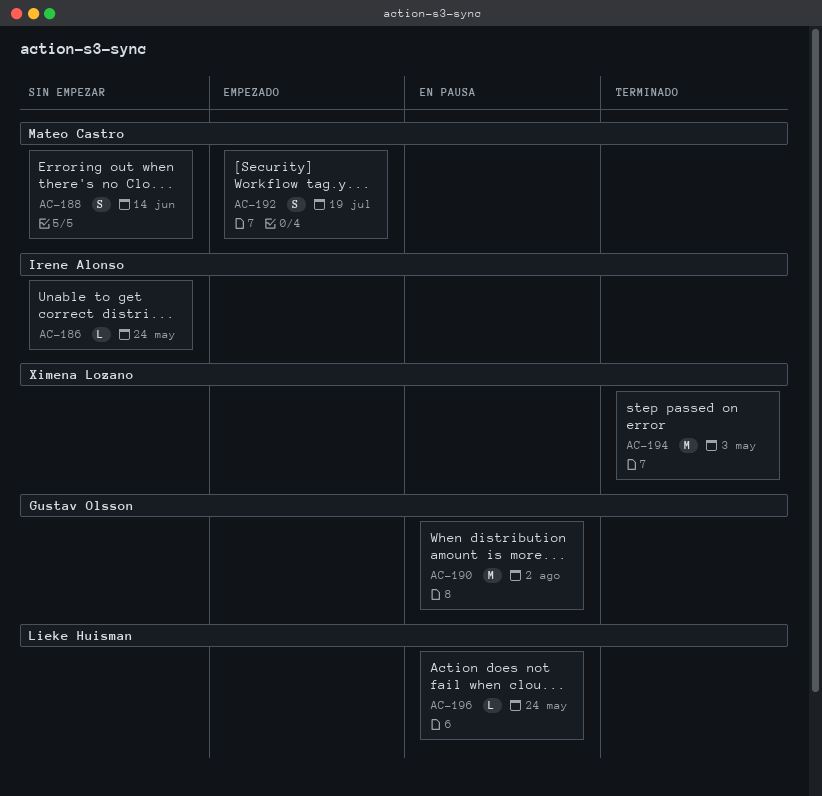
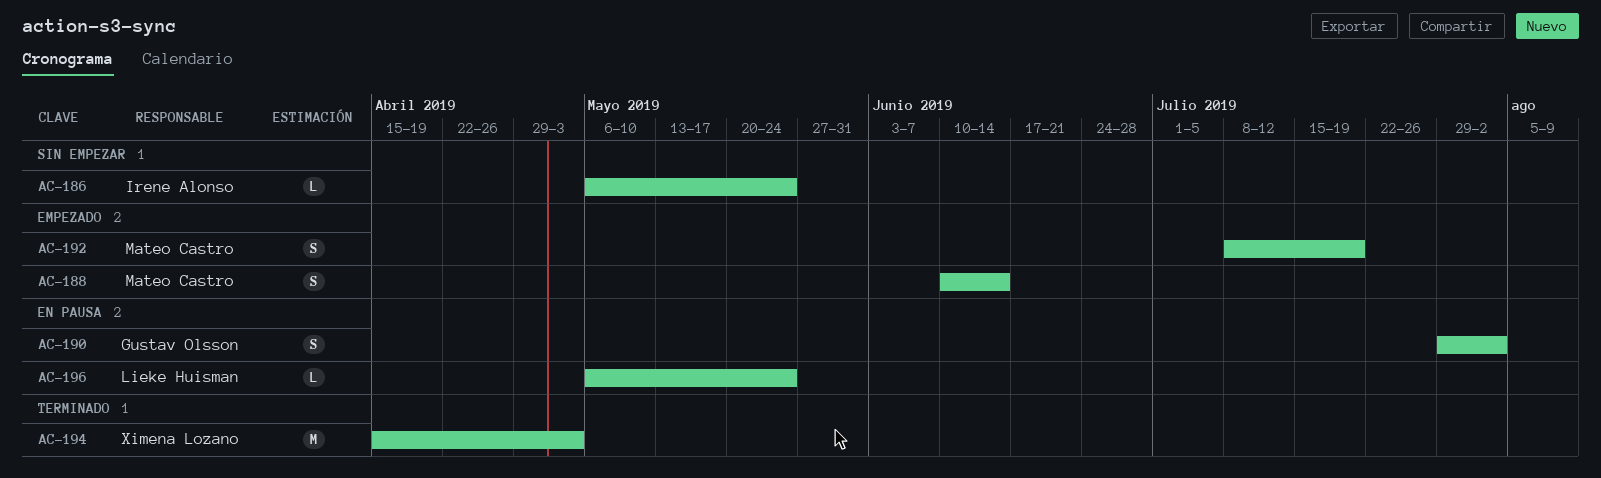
AC-188, status: Sin empezar -> Empezado
AC-190, estimate: M -> S

